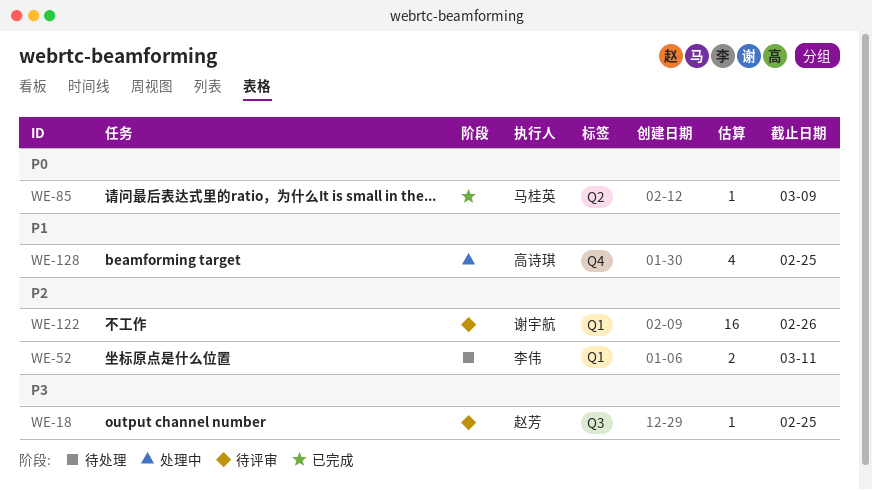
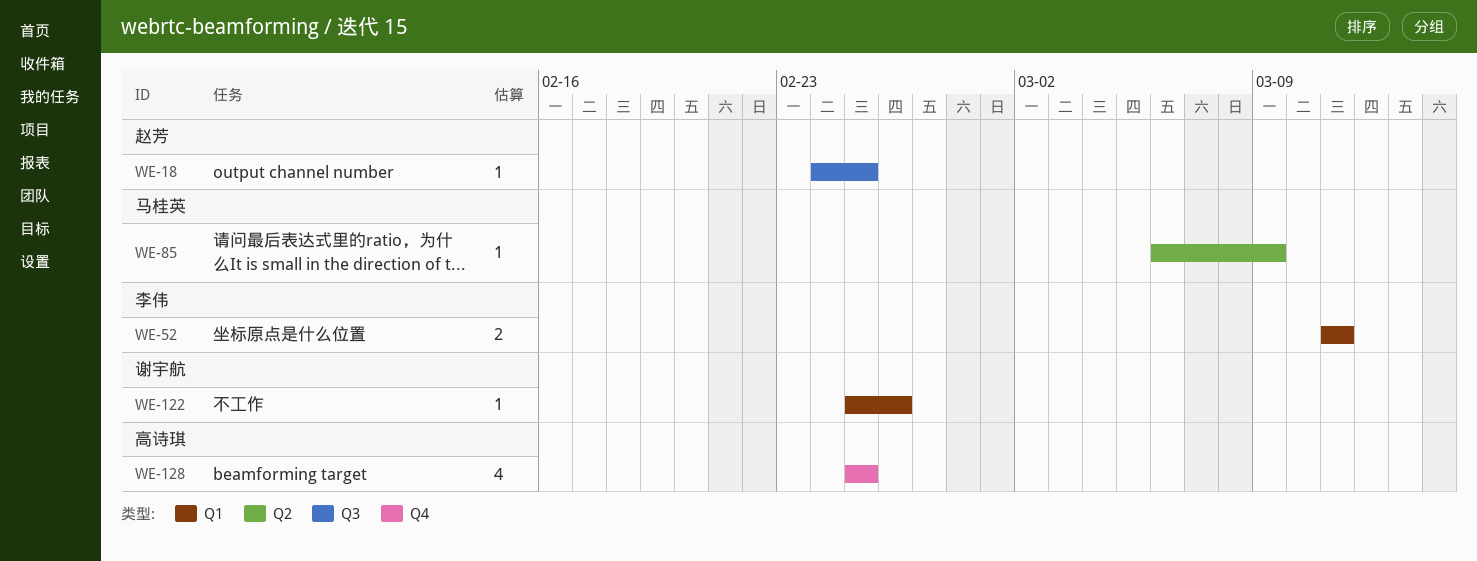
WE-122, estimate: 16 -> 1

